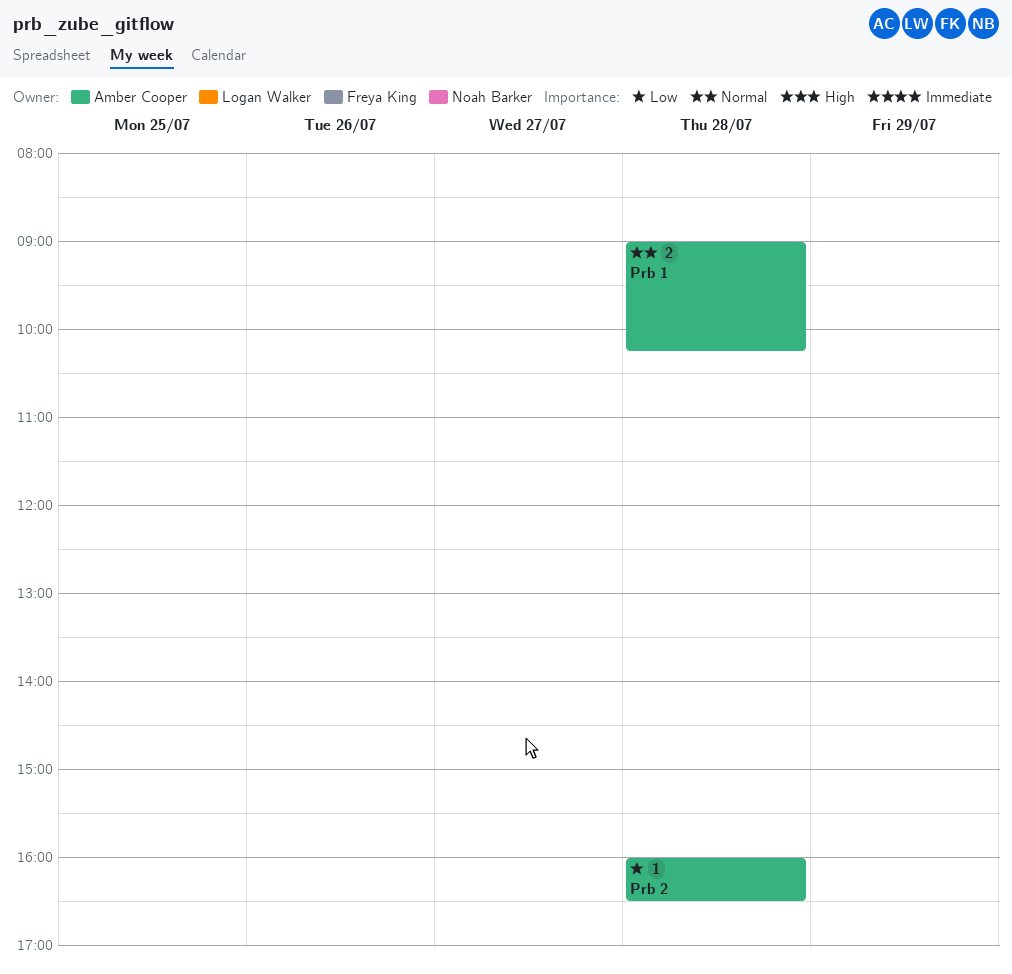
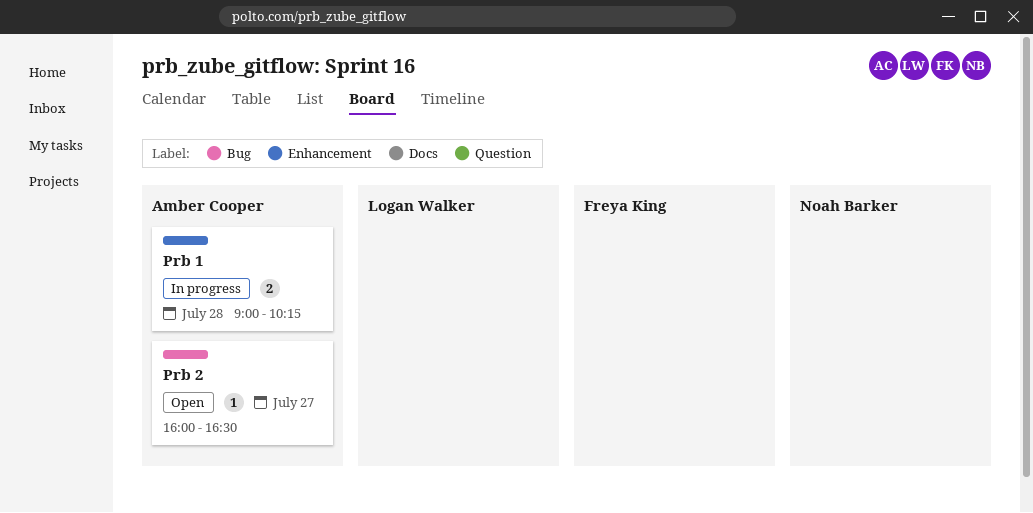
Prb 2, day: Jul 28 -> Jul 27

